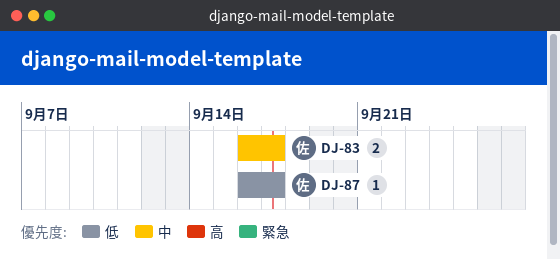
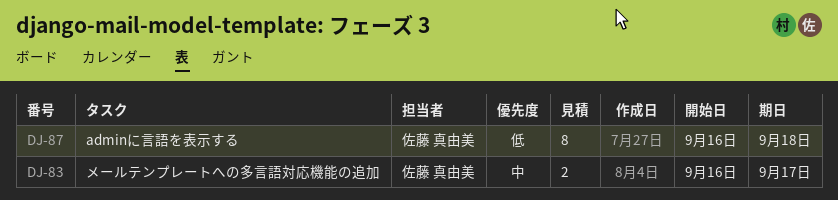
DJ-87, estimate: 1 -> 8
DJ-87, due: Sep 17 -> Sep 18

